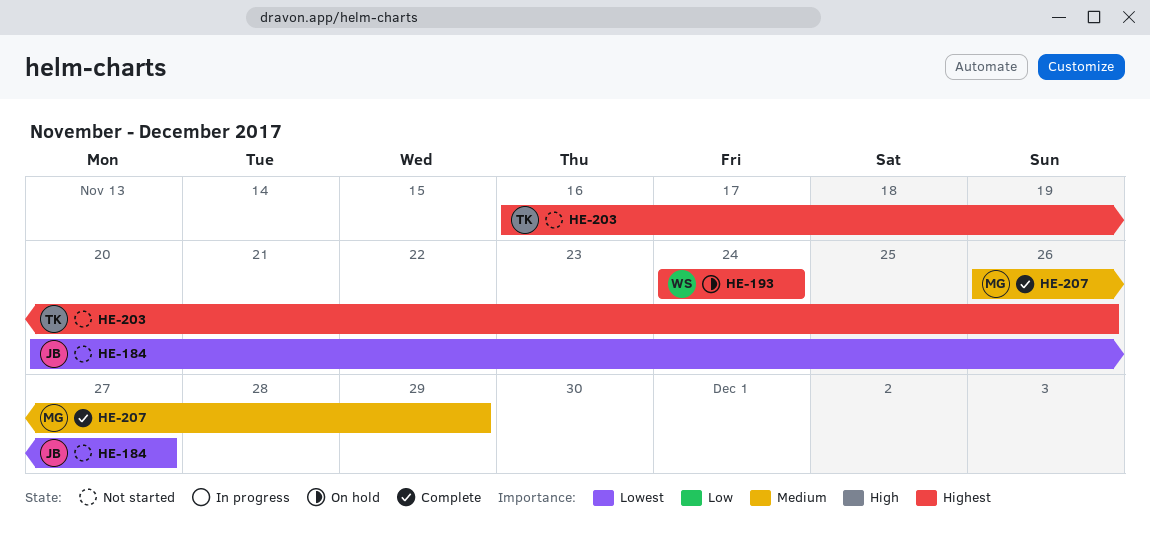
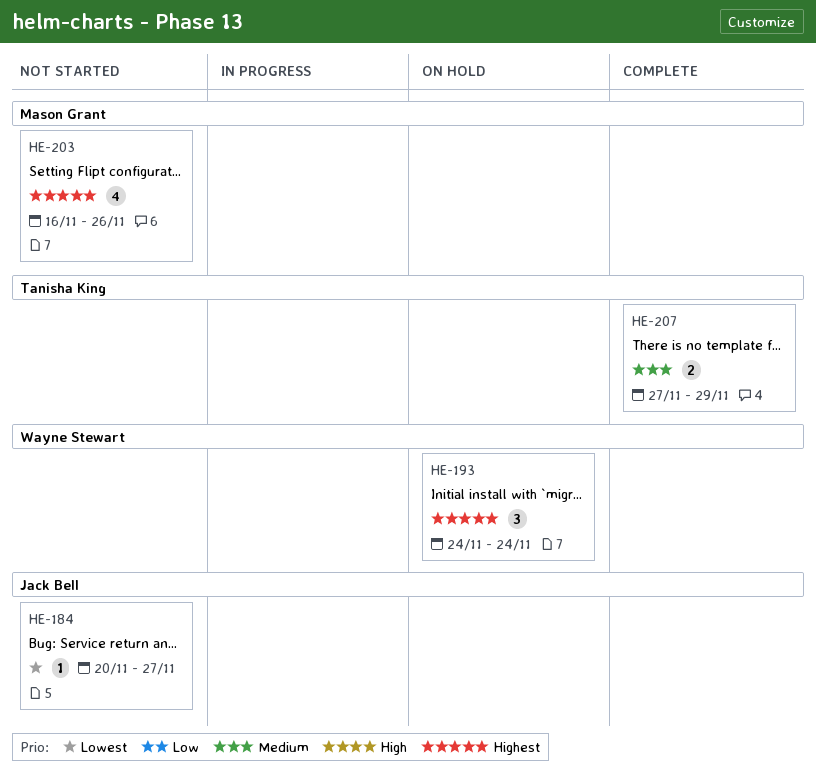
HE-203, owner: Tanisha King -> Mason Grant
HE-207, owner: Mason Grant -> Tanisha King
HE-207, start: Nov 26 -> Nov 27

